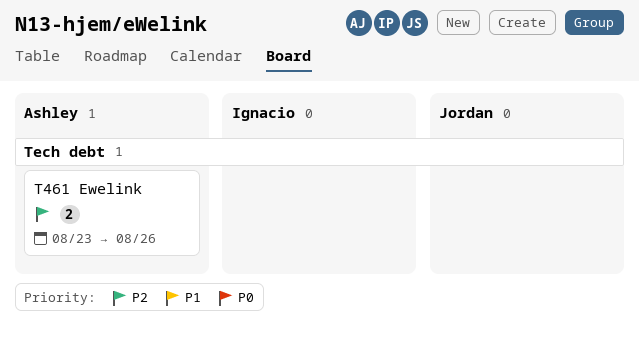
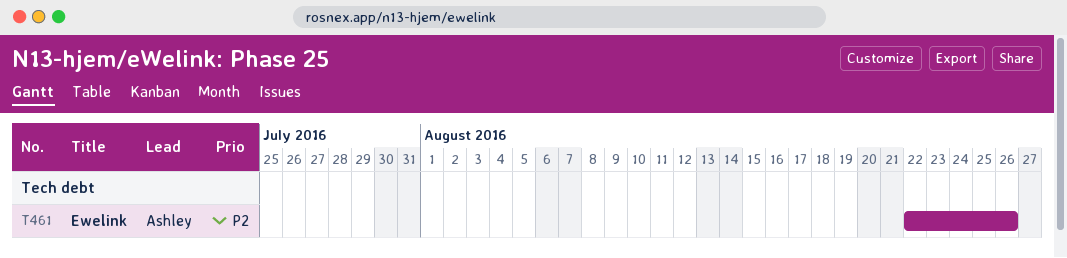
T461, start: Aug 23 -> Aug 22

